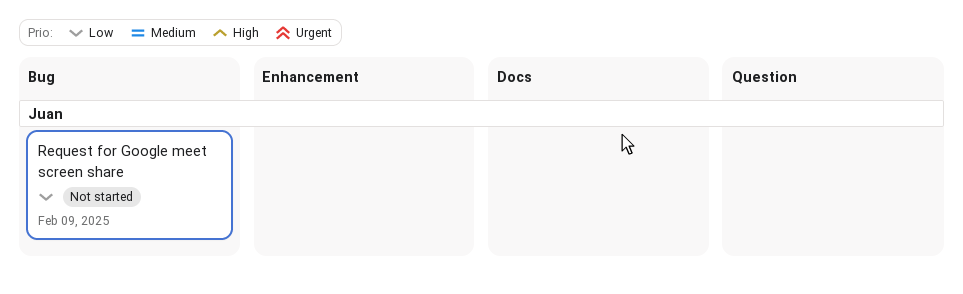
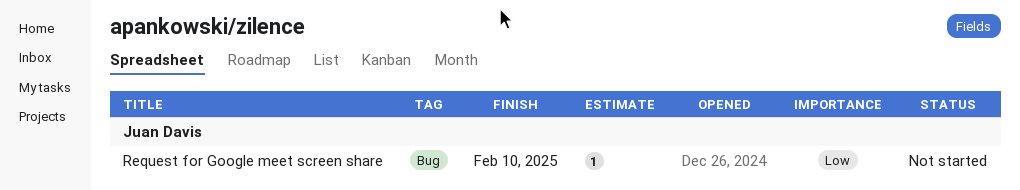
Request for Google meet screen share, due: Feb 9 -> Feb 10

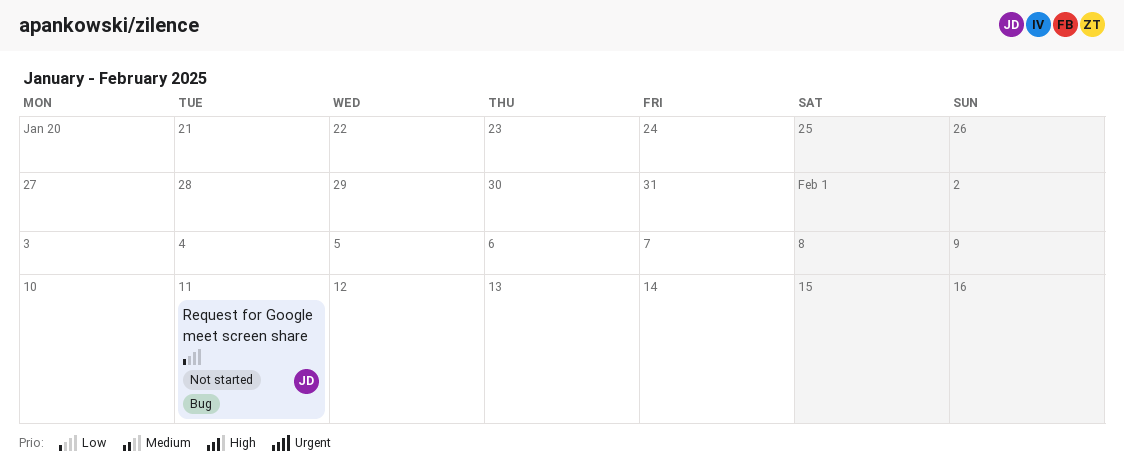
Request for Google meet screen share, due: Feb 10 -> Feb 11

